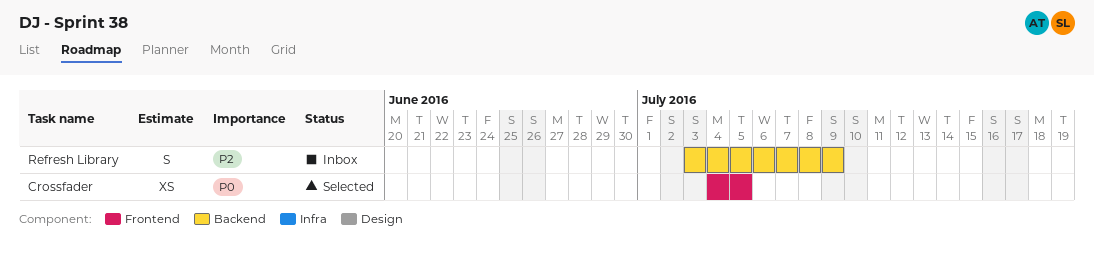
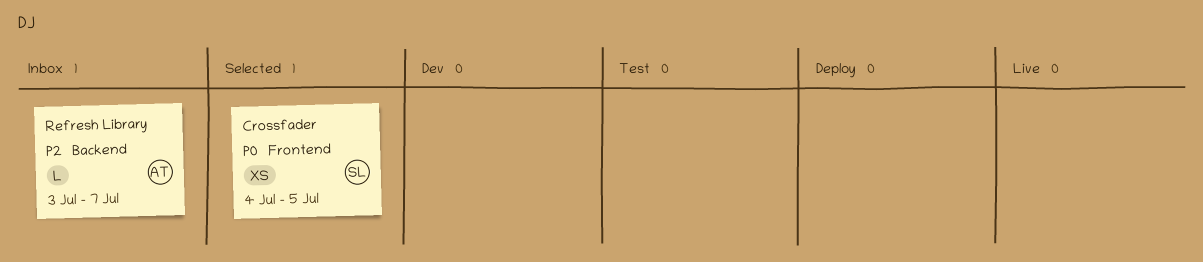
Refresh Library, estimate: S -> L
Refresh Library, due: Jul 9 -> Jul 7

